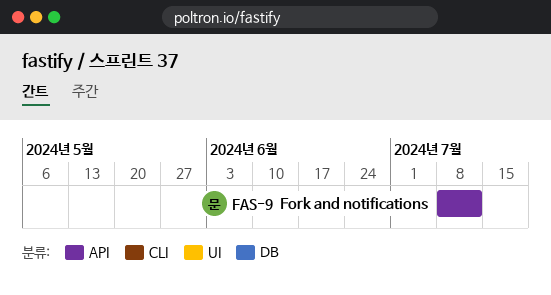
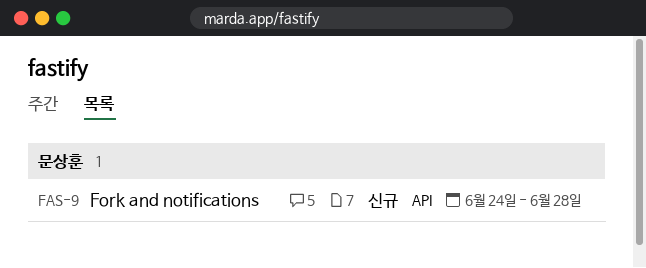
FAS-9, start: Jul 8 -> Jun 24
FAS-9, due: Jul 12 -> Jun 28

